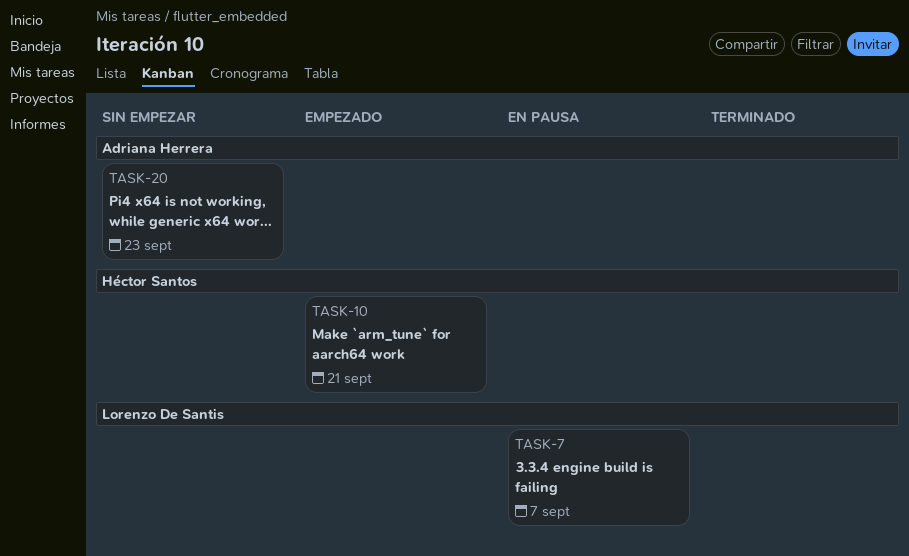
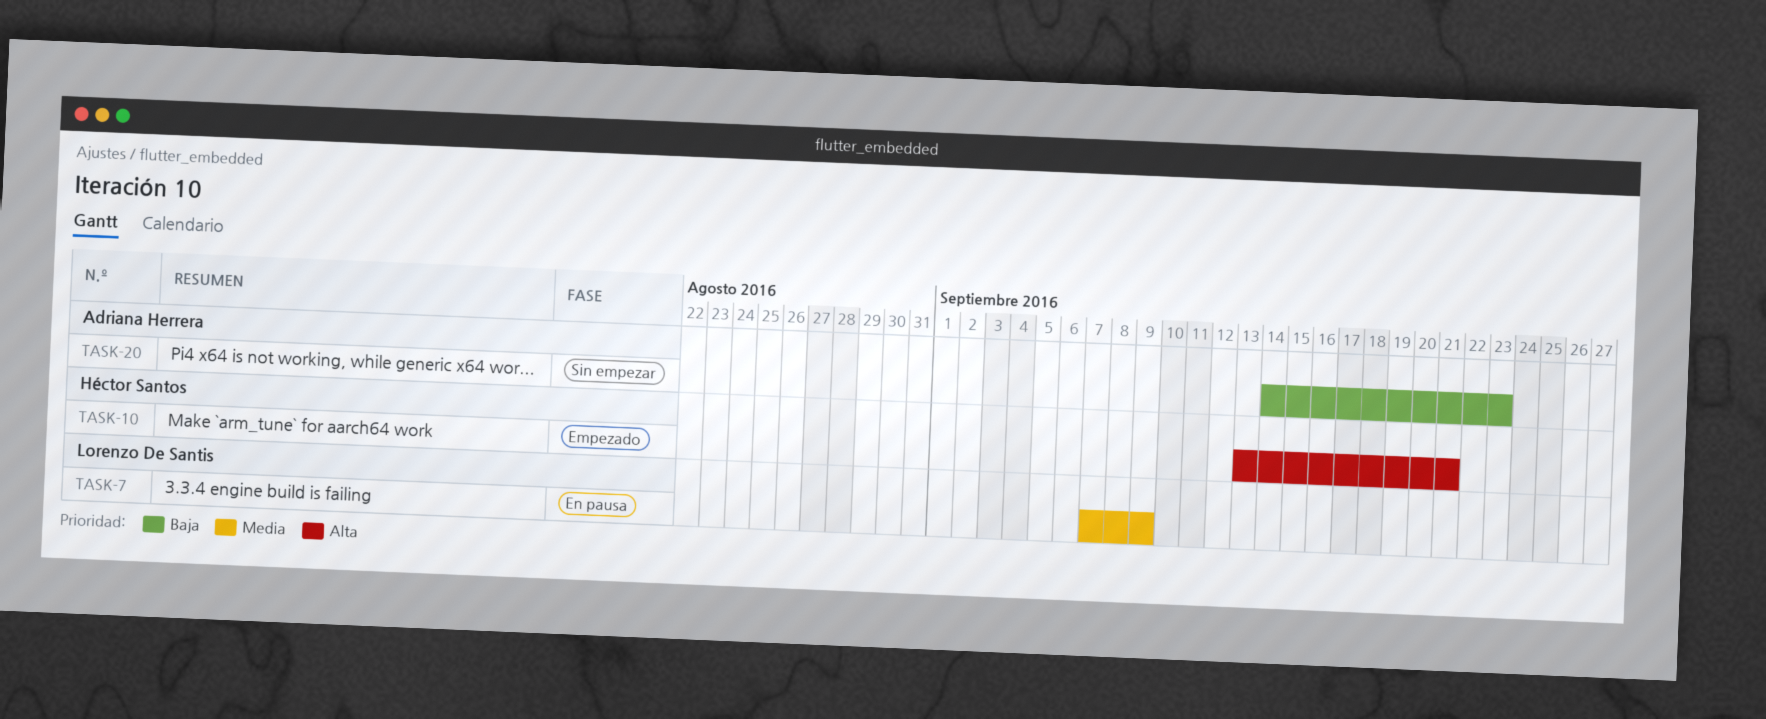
TASK-7, due: Sep 7 -> Sep 9

